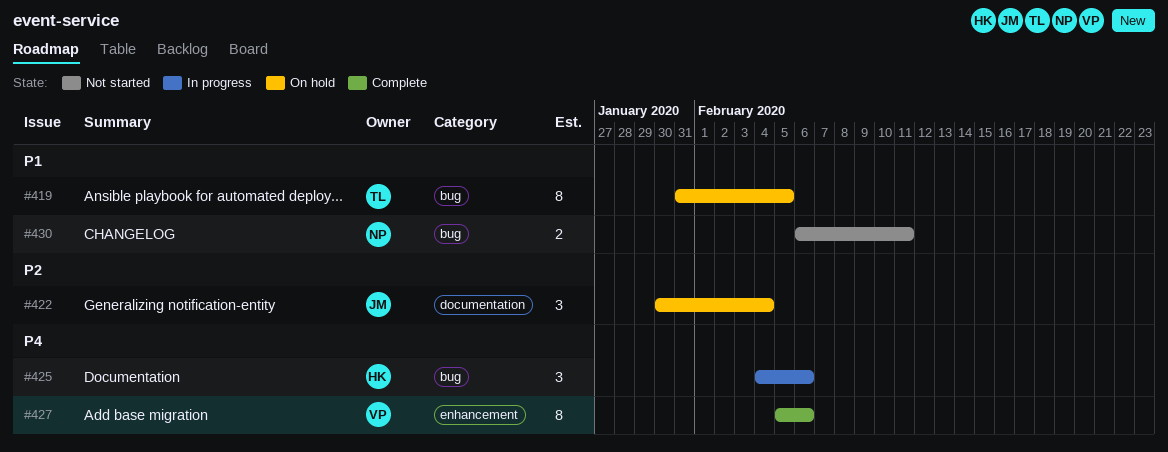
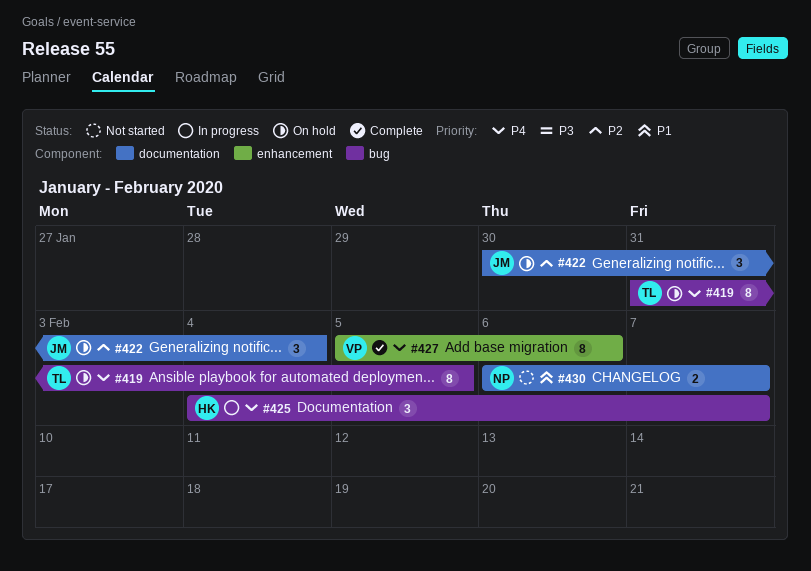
#419, priority: P1 -> P4
#425, due: Feb 6 -> Feb 7
#430, label: bug -> documentation
#430, due: Feb 11 -> Feb 7

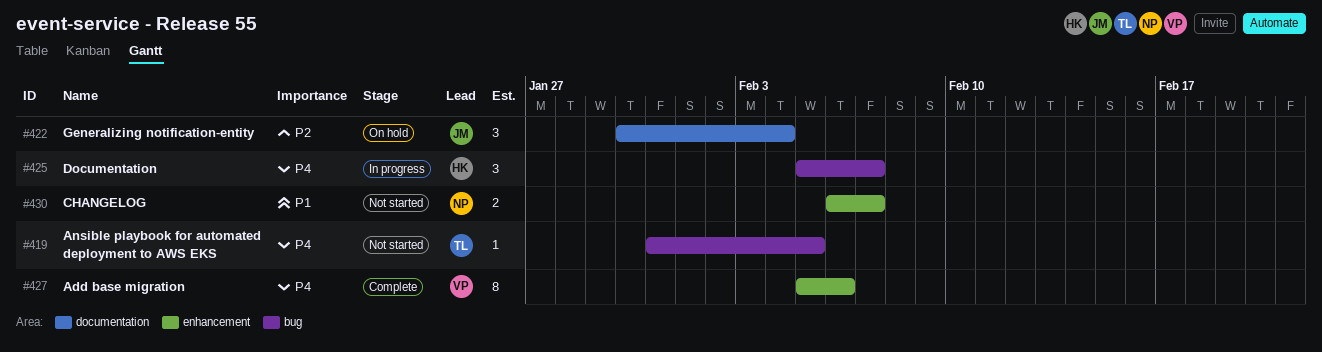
#419, status: On hold -> Not started
#419, estimate: 8 -> 1
#425, start: Feb 4 -> Feb 5
#430, label: documentation -> enhancement

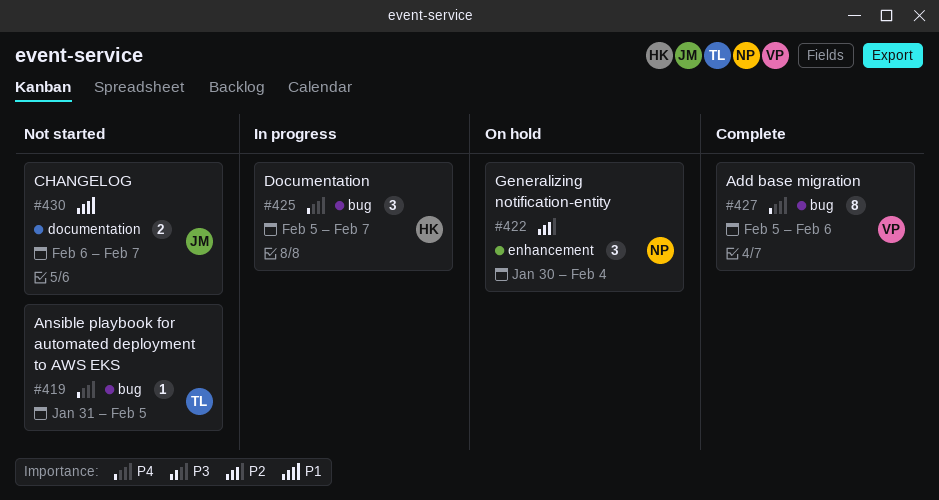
#422, owner: JM -> NP
#422, label: documentation -> enhancement
#427, label: enhancement -> bug
#430, owner: NP -> JM
#430, label: enhancement -> documentation

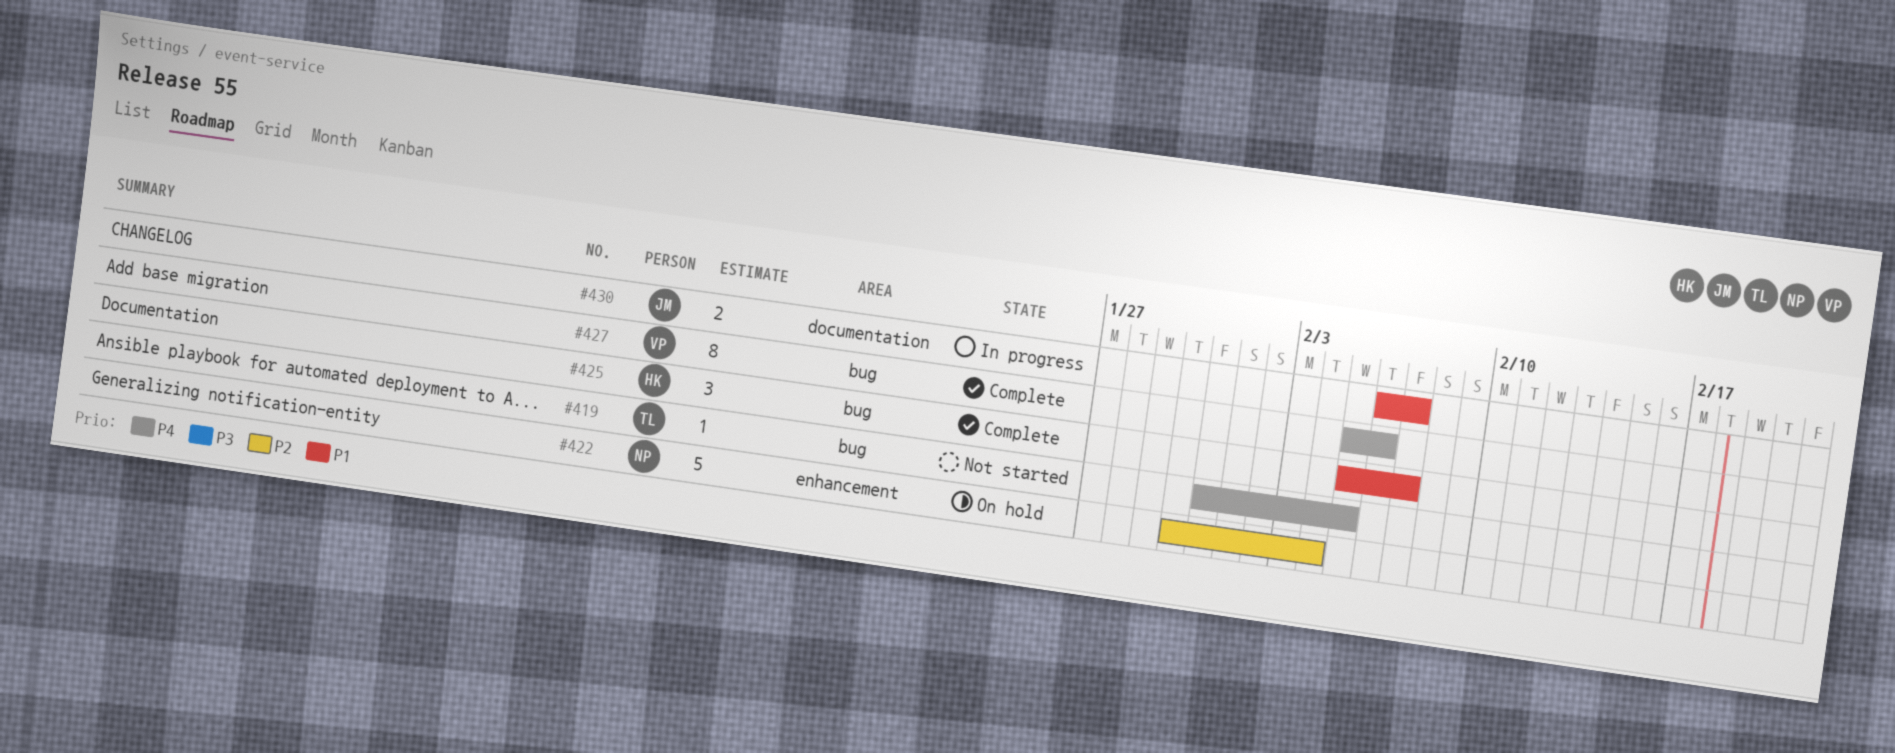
#422, estimate: 3 -> 5
#425, status: In progress -> Complete
#425, priority: P4 -> P1
#430, status: Not started -> In progress

